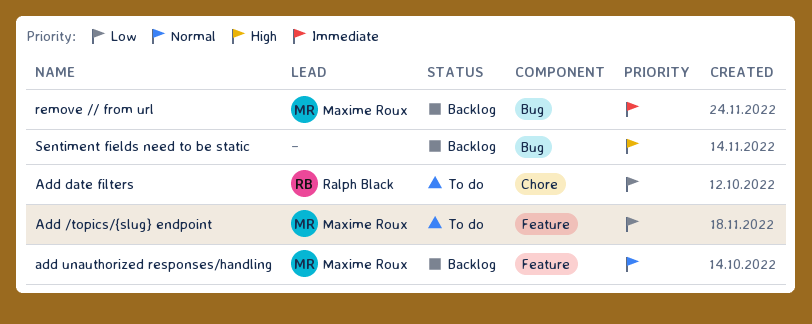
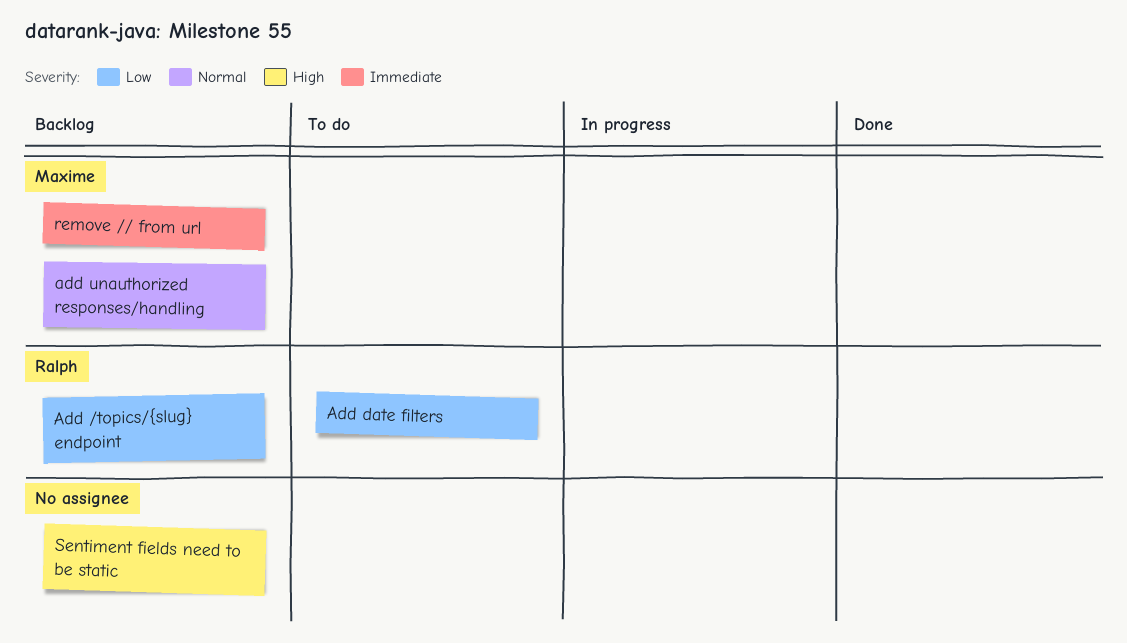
Add /topics/{slug} endpoint, status: To do -> Backlog
Add /topics/{slug} endpoint, owner: Maxime Roux -> Ralph Black

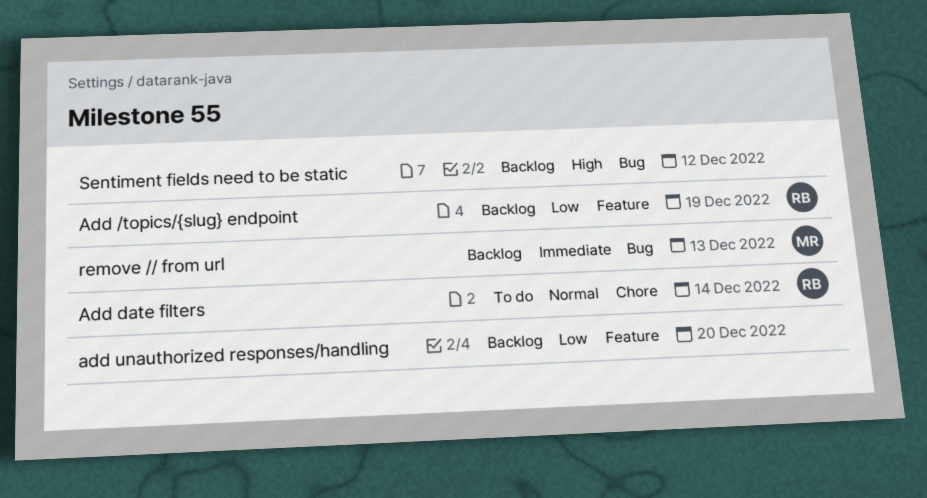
Add date filters, priority: Low -> Normal
add unauthorized responses/handling, owner: Maxime -> none
add unauthorized responses/handling, priority: Normal -> Low

